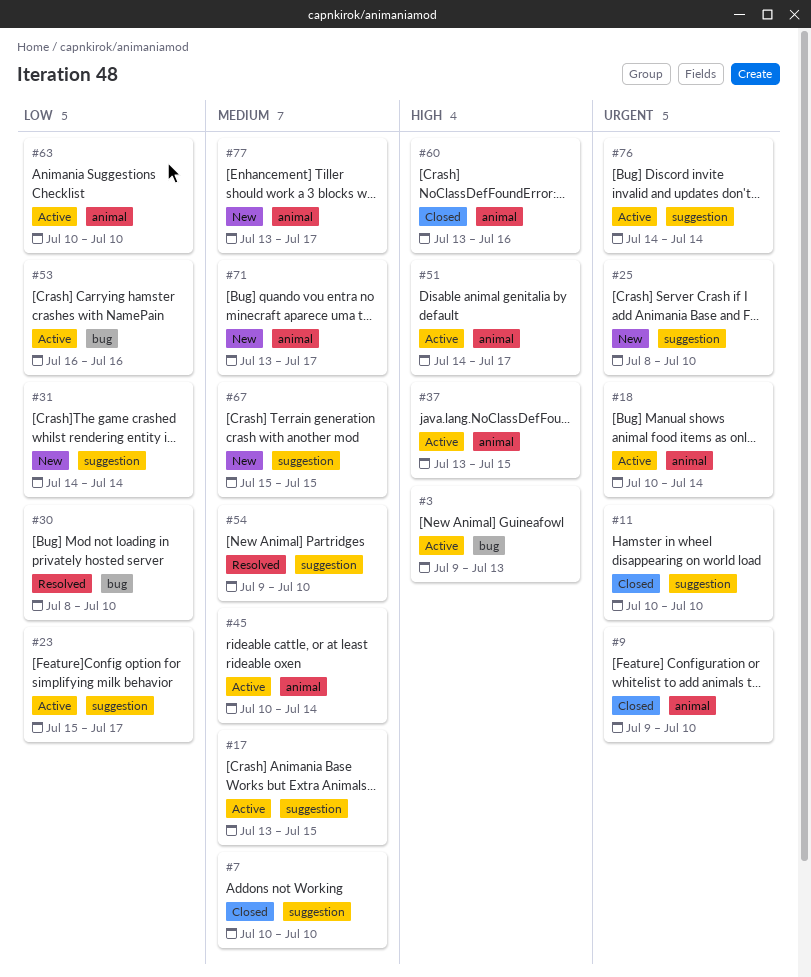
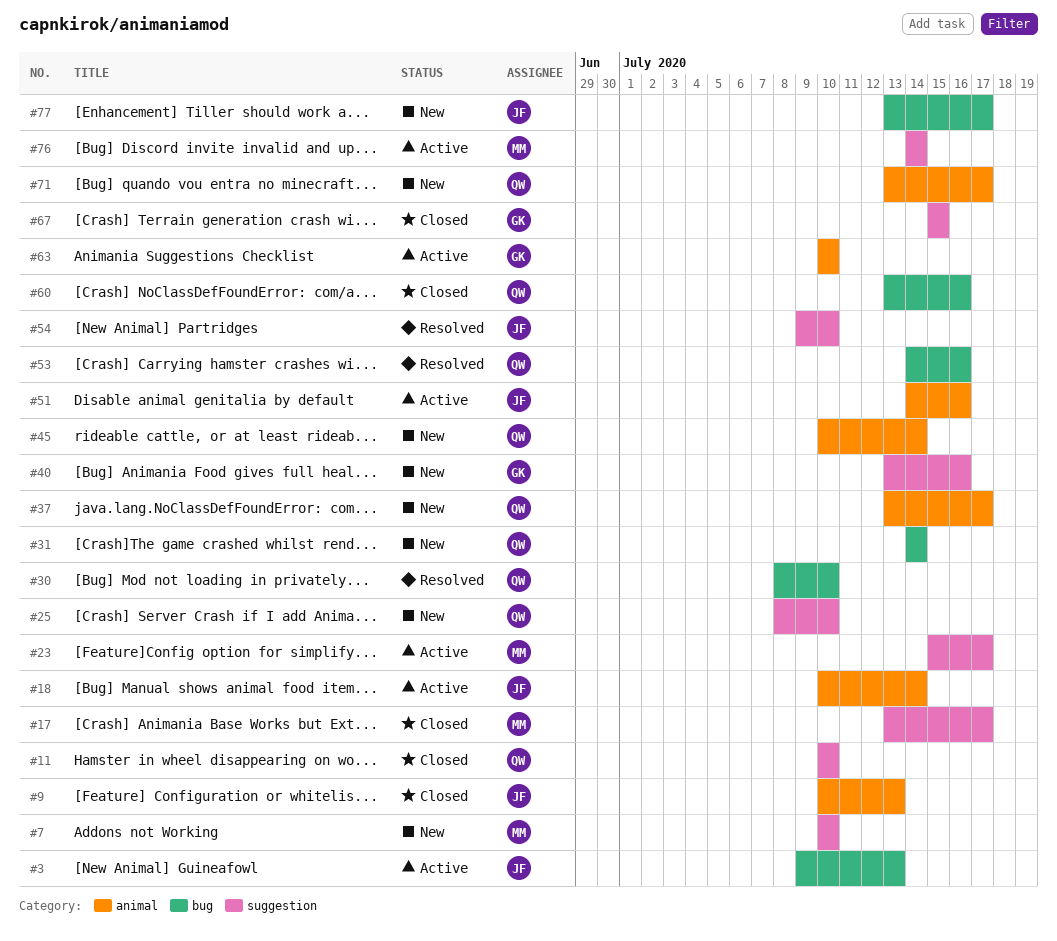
#7, status: Closed -> New
#9, start: Jul 9 -> Jul 10
#9, due: Jul 10 -> Jul 13
#17, status: Active -> Closed
#17, due: Jul 15 -> Jul 17
#31, label: suggestion -> bug
#37, status: Active -> New
#37, due: Jul 15 -> Jul 17
#40: none -> present
#45, status: Active -> New
#51, due: Jul 17 -> Jul 16
#53, status: Active -> Resolved
#53, start: Jul 16 -> Jul 14
#60, label: animal -> bug
#67, status: New -> Closed
#77, label: animal -> bug

